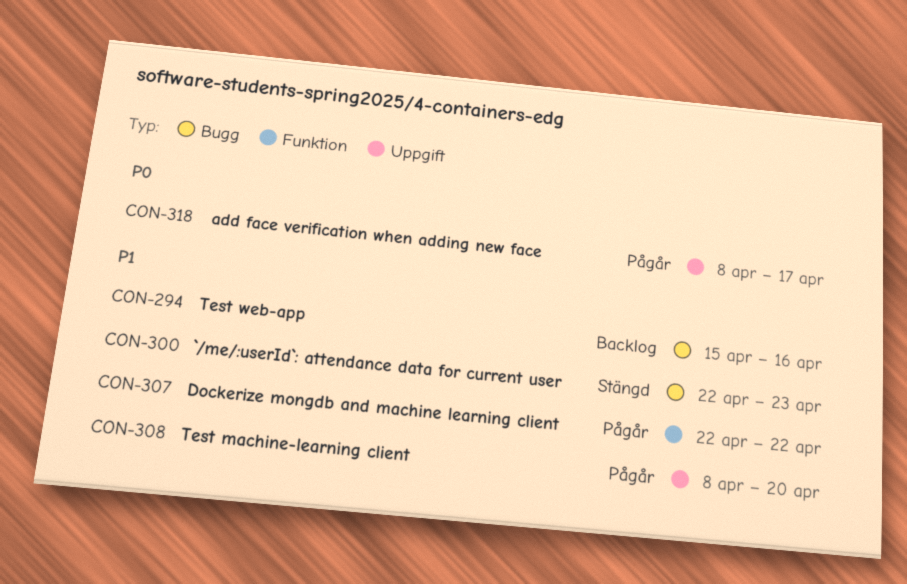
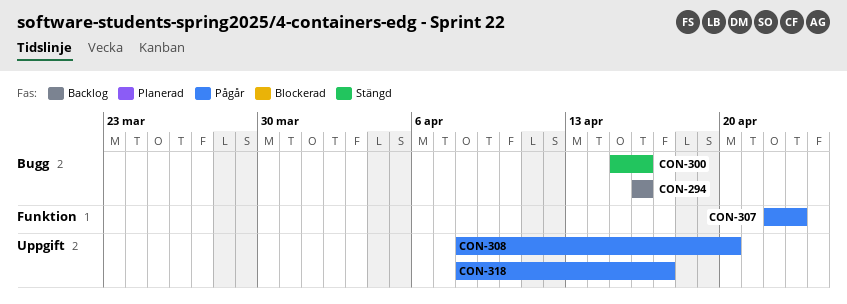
CON-294, start: Apr 15 -> Apr 16
CON-300, start: Apr 22 -> Apr 15
CON-300, due: Apr 23 -> Apr 16
CON-307, due: Apr 22 -> Apr 23

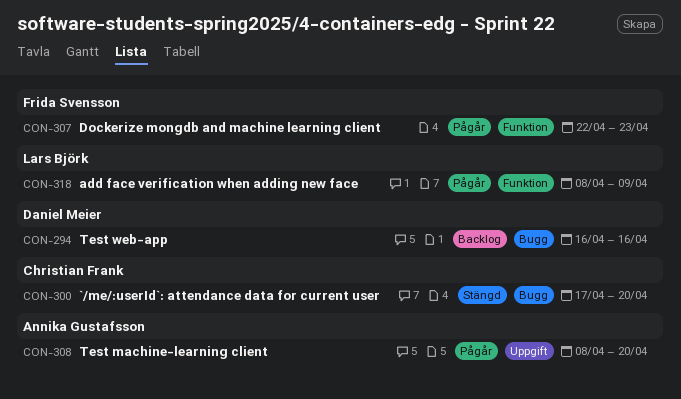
CON-300, start: Apr 15 -> Apr 17
CON-300, due: Apr 16 -> Apr 20
CON-318, label: Uppgift -> Funktion
CON-318, due: Apr 17 -> Apr 9

